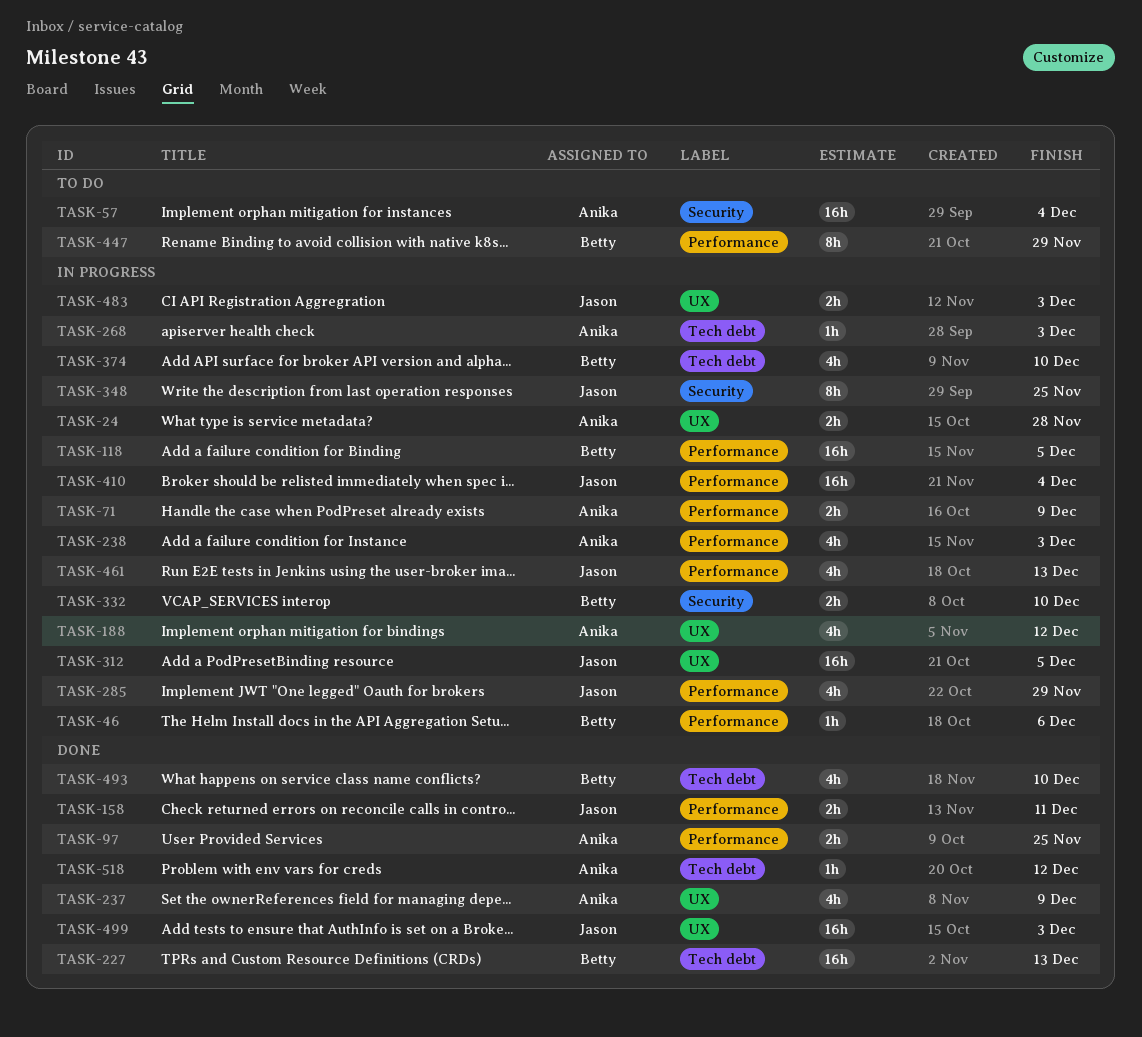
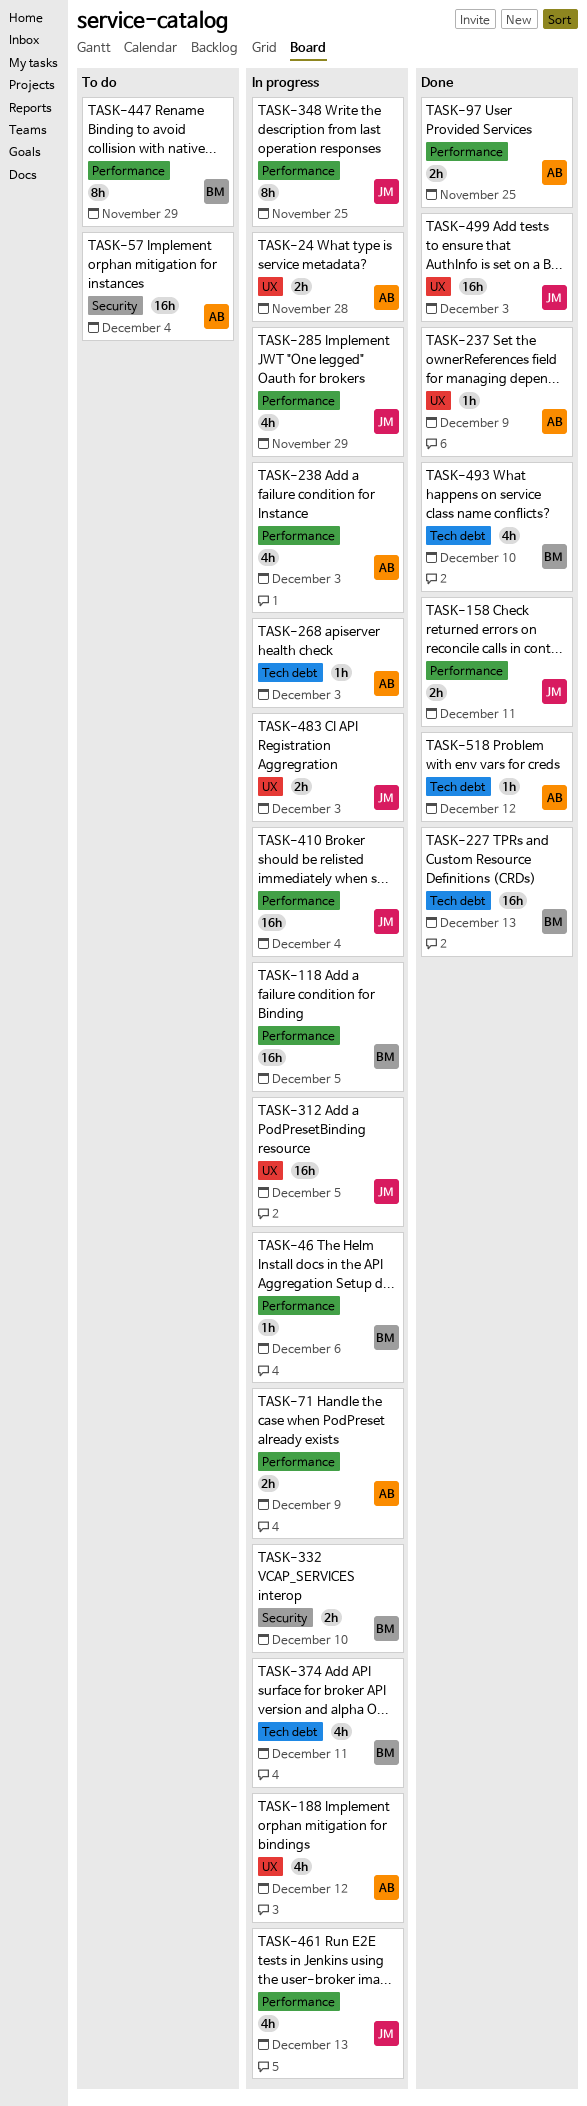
TASK-237, estimate: 4h -> 1h
TASK-348, label: Security -> Performance
TASK-374, due: Dec 10 -> Dec 11

